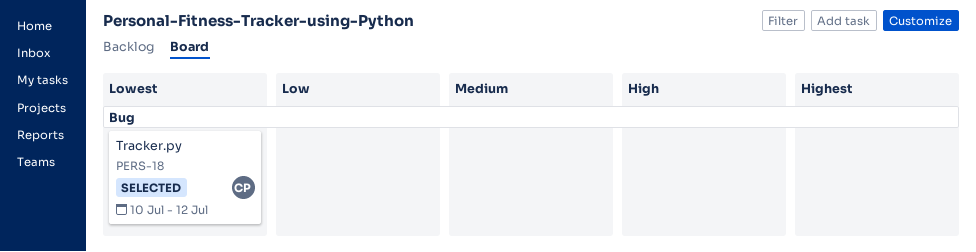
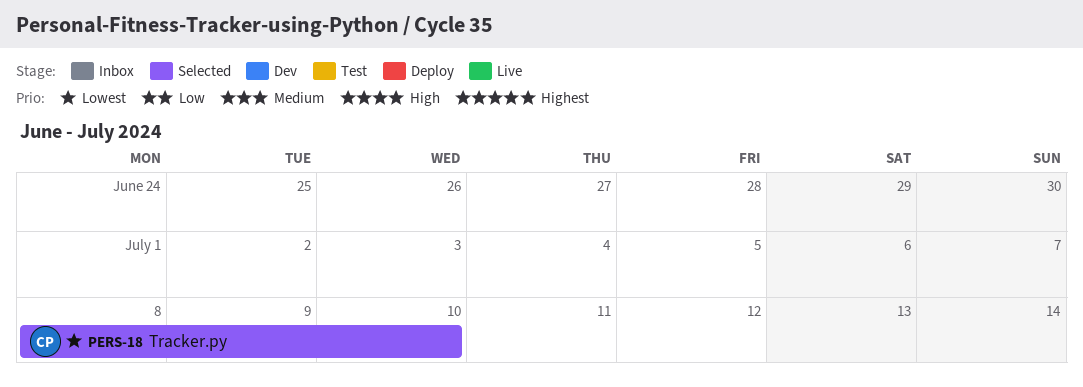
PERS-18, start: Jul 10 -> Jul 8
PERS-18, due: Jul 12 -> Jul 10

